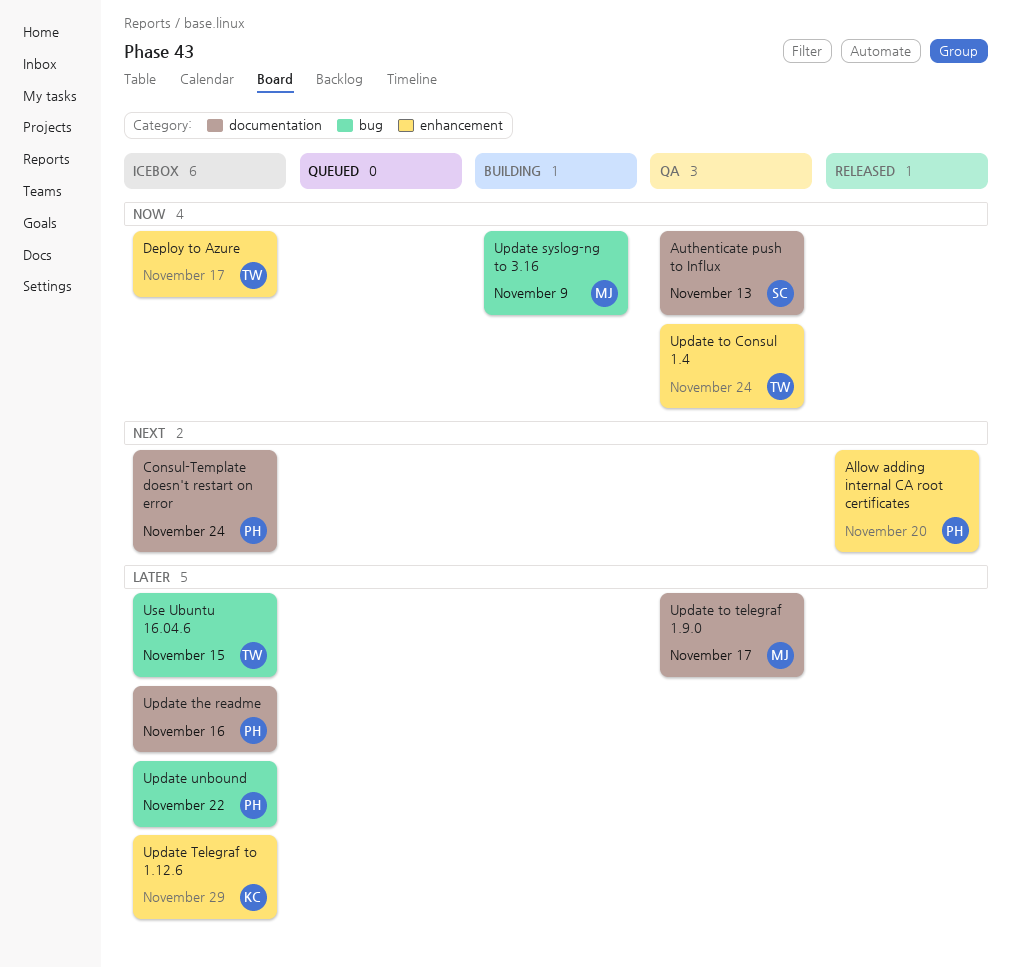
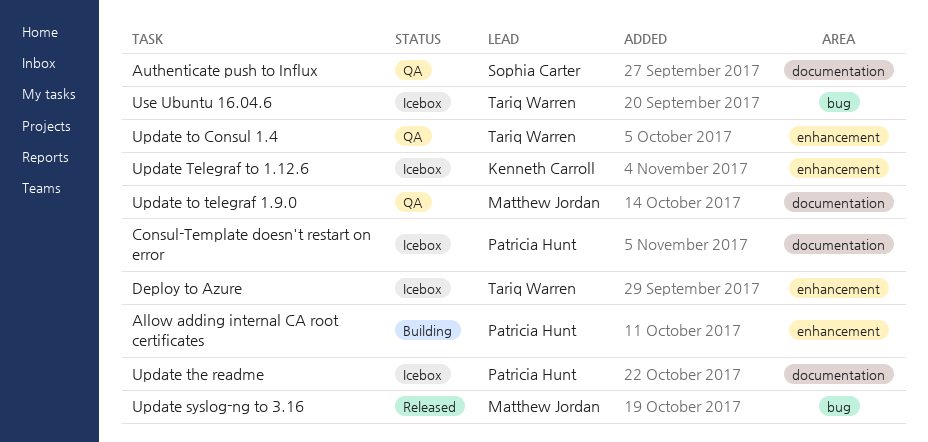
Allow adding internal CA root certificates, status: Released -> Building
Update syslog-ng to 3.16, status: Building -> Released
Update unbound: present -> none

